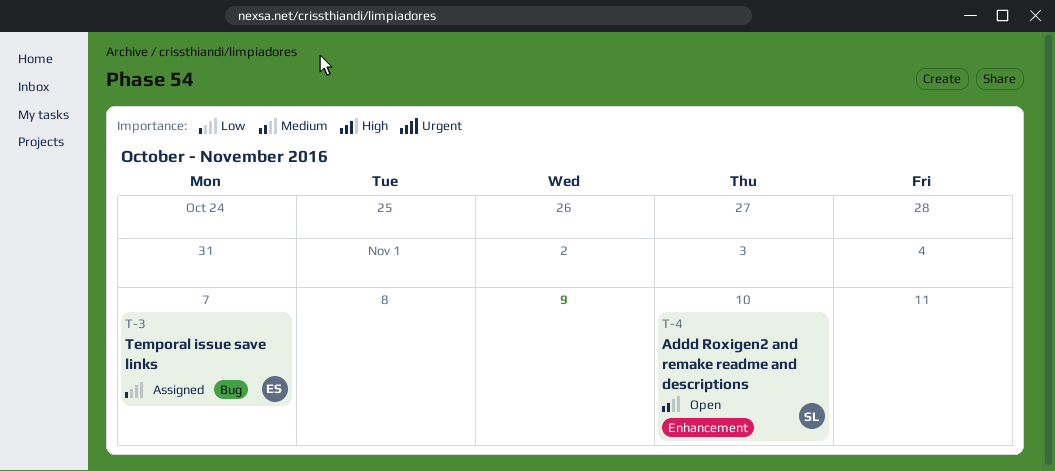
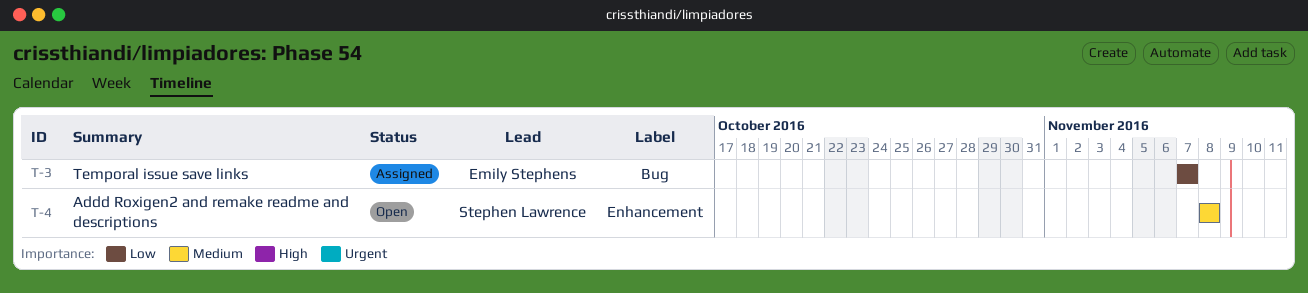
T-4, due: Nov 10 -> Nov 8

